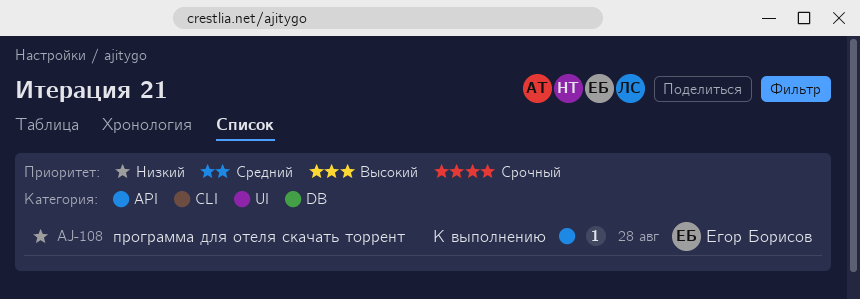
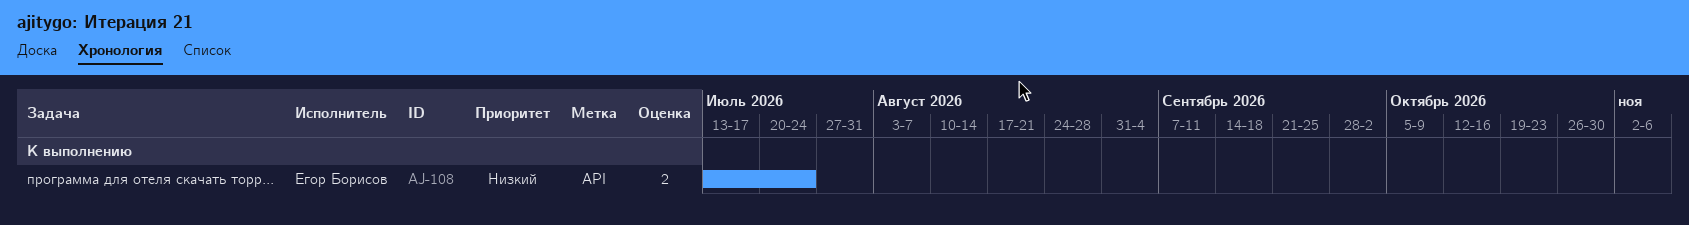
AJ-108, estimate: 1 -> 2
AJ-108, due: Aug 28 -> Jul 24

